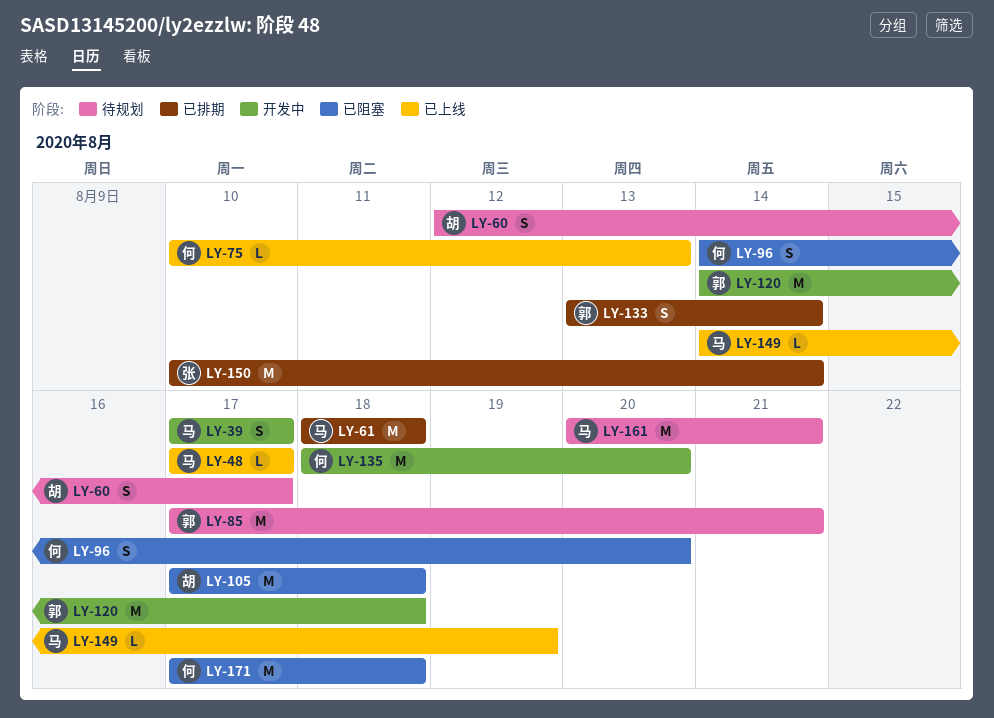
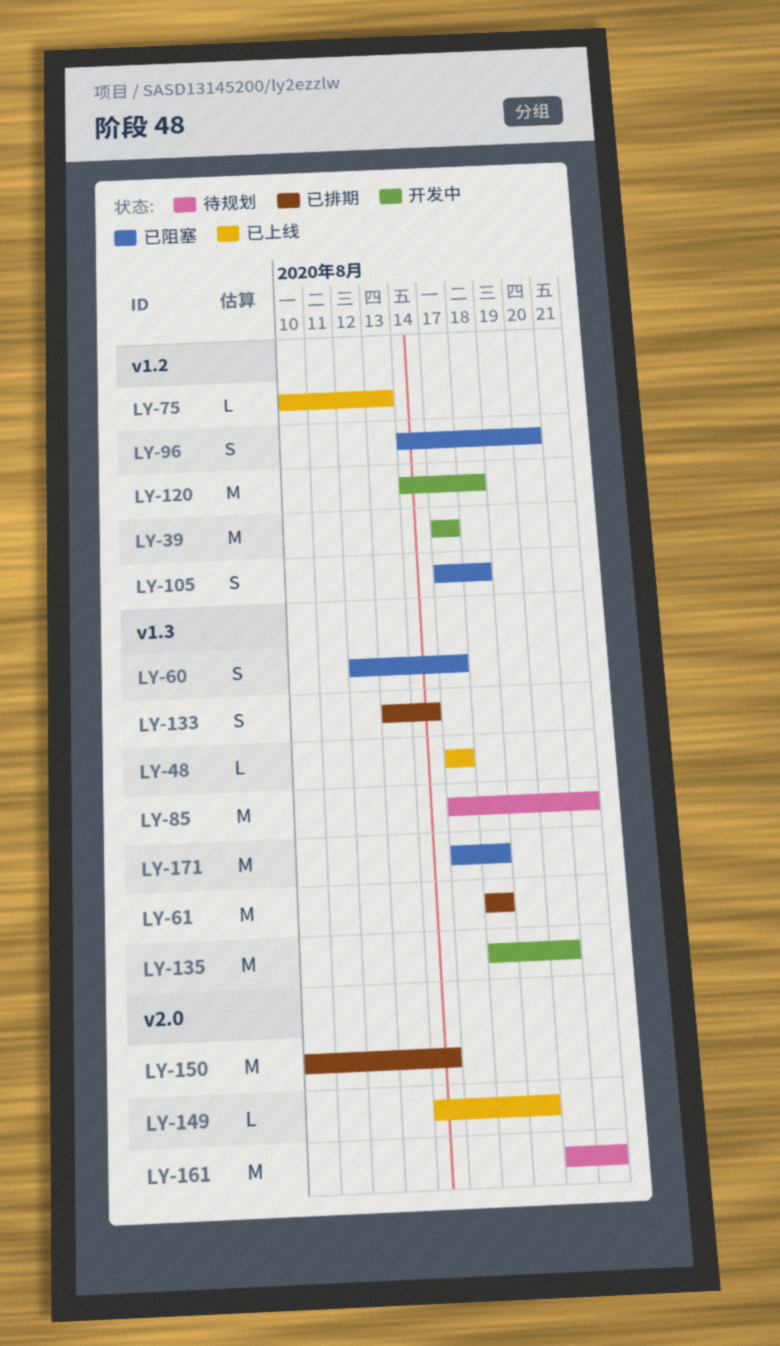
LY-39, estimate: S -> M
LY-60, status: 待规划 -> 已阻塞
LY-105, estimate: M -> S

